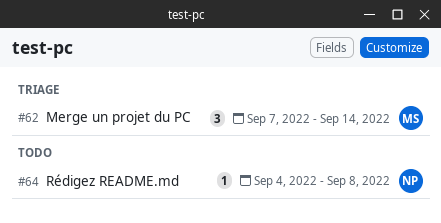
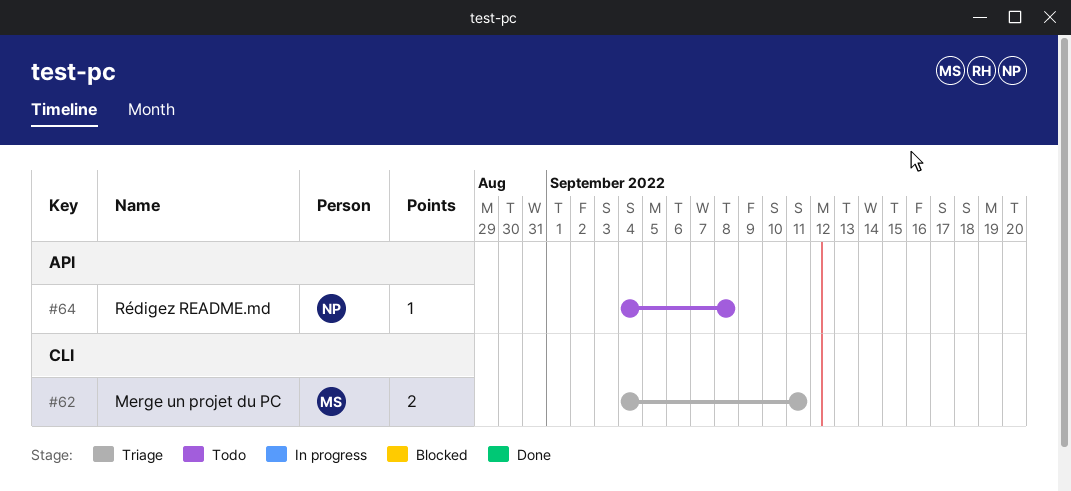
#62, estimate: 3 -> 2
#62, start: Sep 7 -> Sep 4
#62, due: Sep 14 -> Sep 11

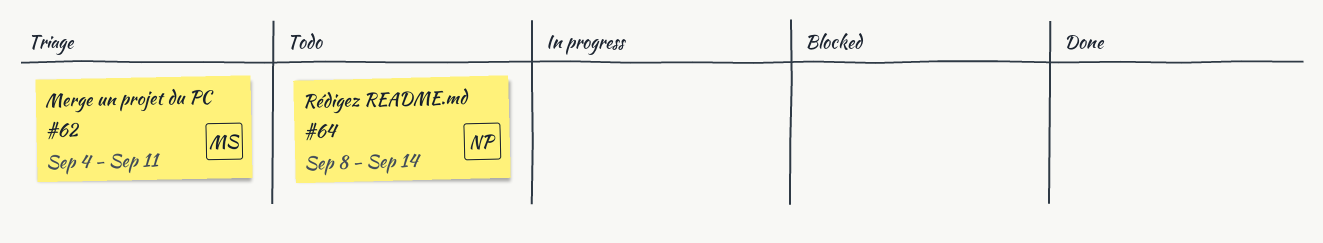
#64, start: Sep 4 -> Sep 8
#64, due: Sep 8 -> Sep 14

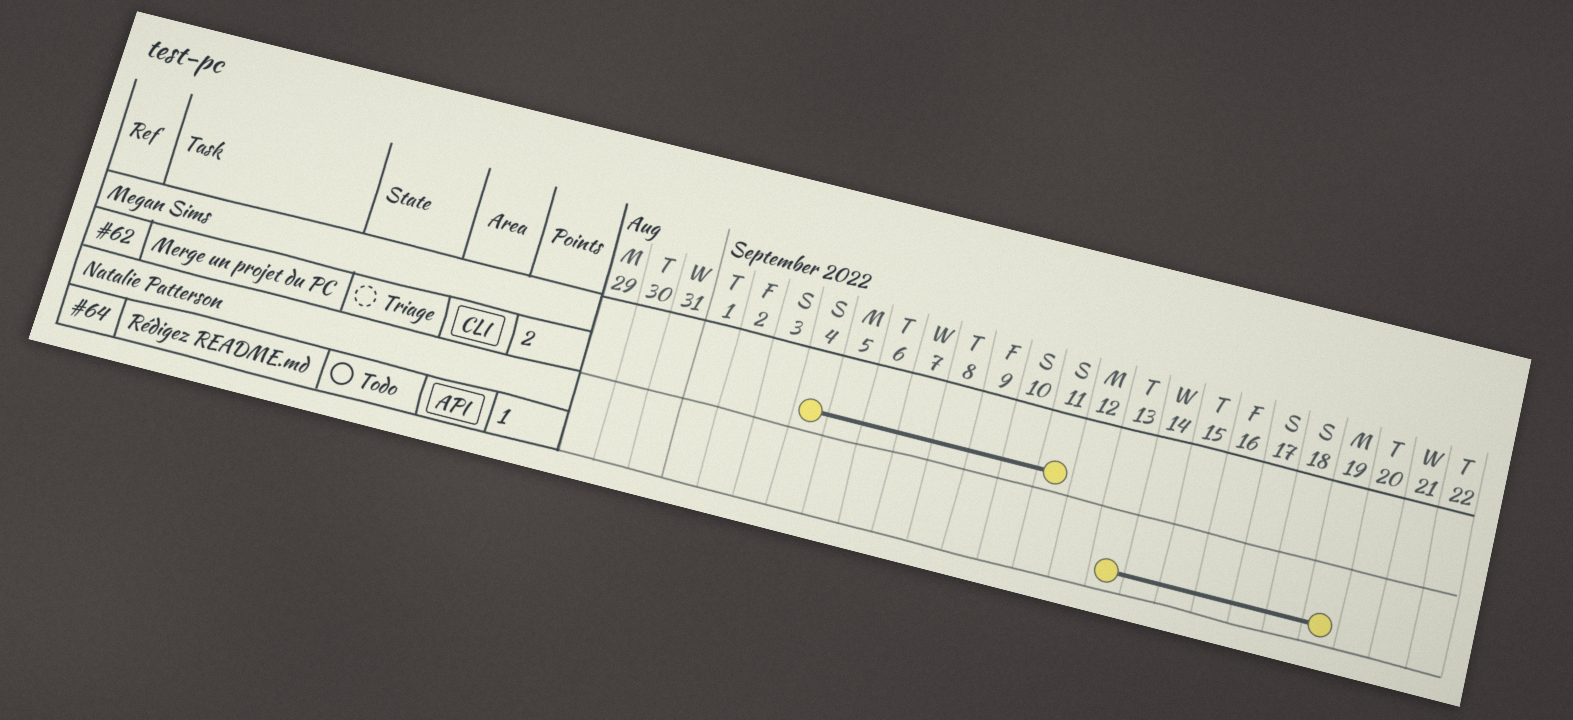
#64, start: Sep 8 -> Sep 13
#64, due: Sep 14 -> Sep 19

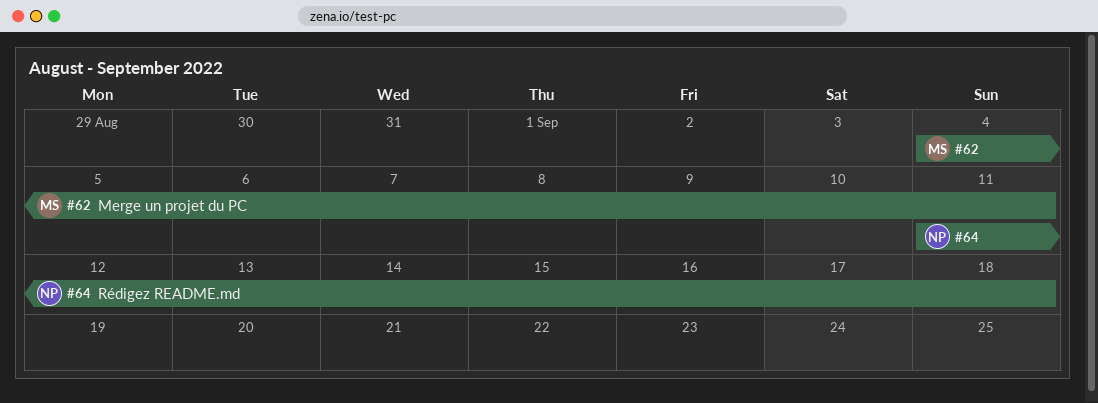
#64, start: Sep 13 -> Sep 11
#64, due: Sep 19 -> Sep 18

